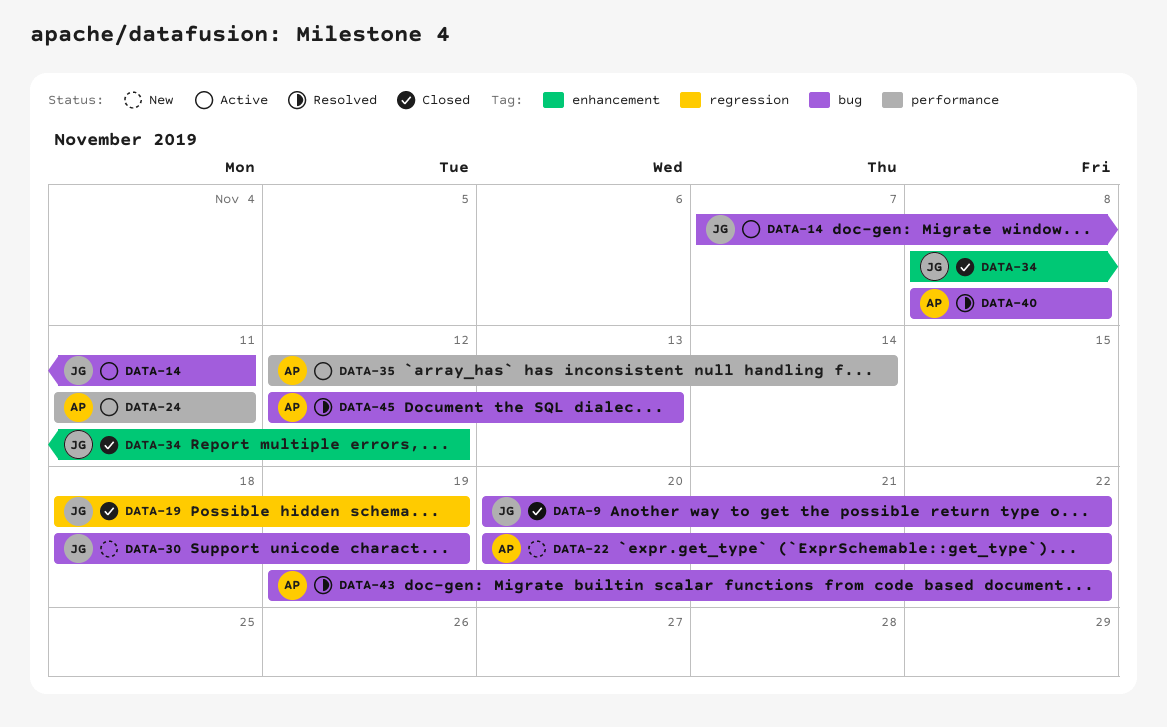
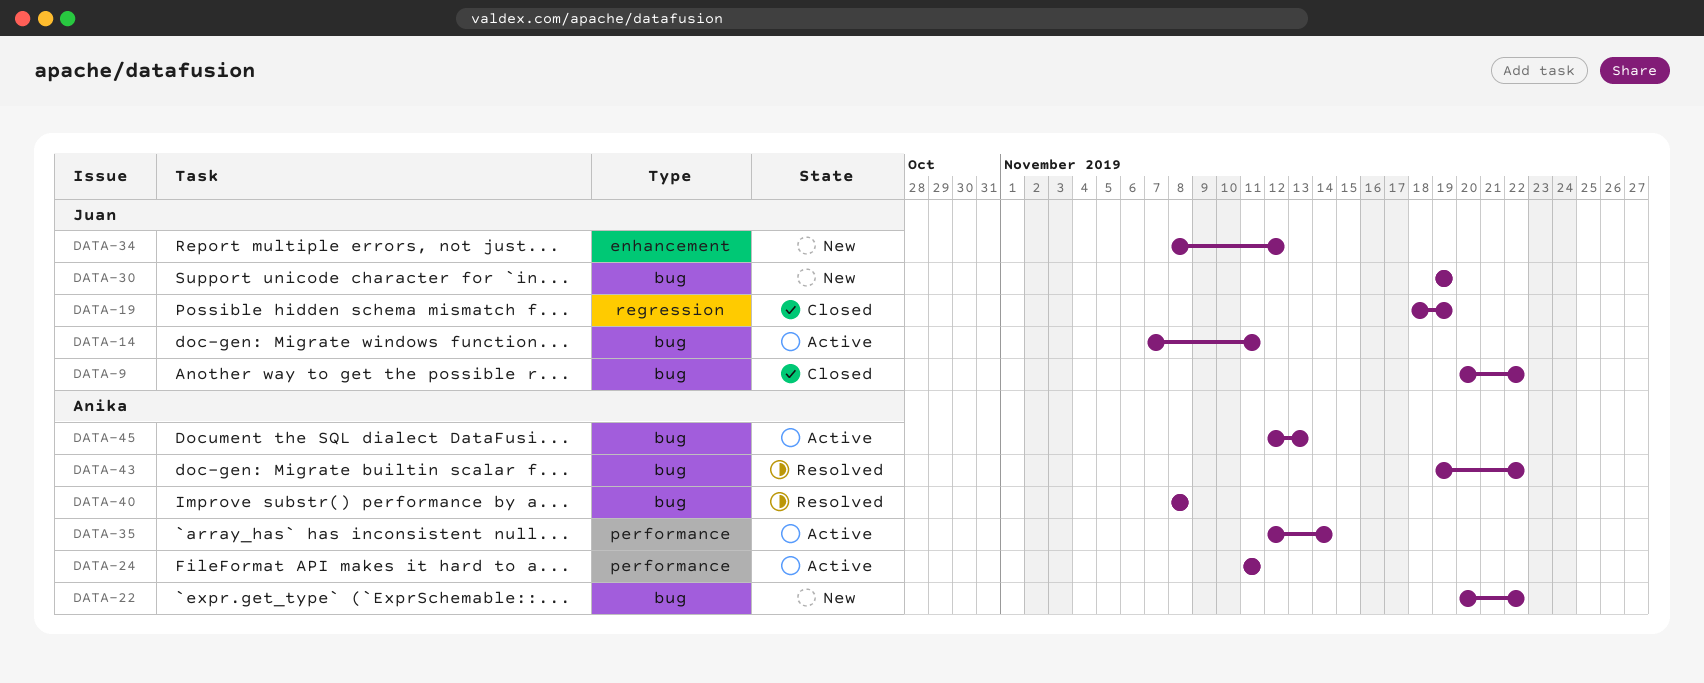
DATA-30, start: Nov 18 -> Nov 19
DATA-34, status: Closed -> New
DATA-45, status: Resolved -> Active

